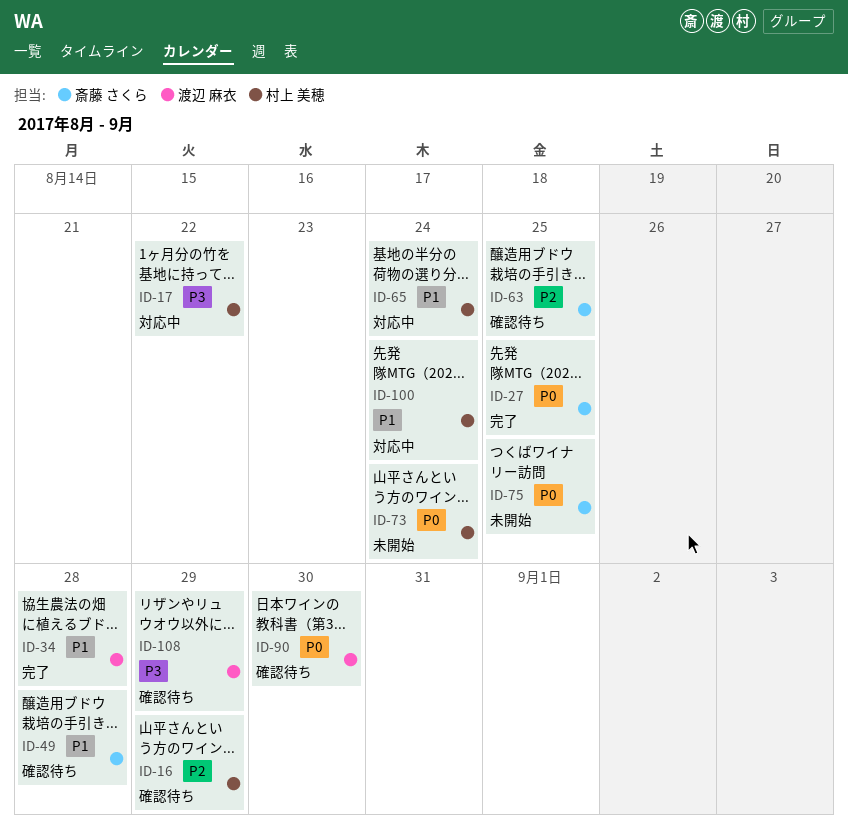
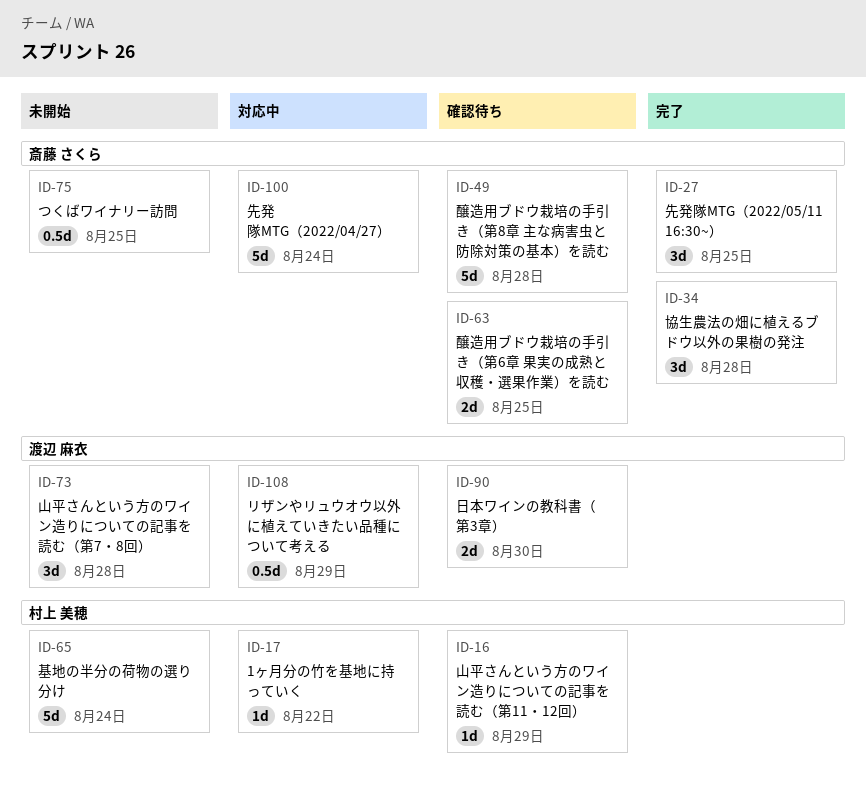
ID-34, owner: 渡辺 麻衣 -> 斎藤 さくら
ID-65, status: 対応中 -> 未開始
ID-73, owner: 村上 美穂 -> 渡辺 麻衣
ID-73, due: Aug 24 -> Aug 28
ID-100, owner: 村上 美穂 -> 斎藤 さくら
ID-108, status: 確認待ち -> 対応中

